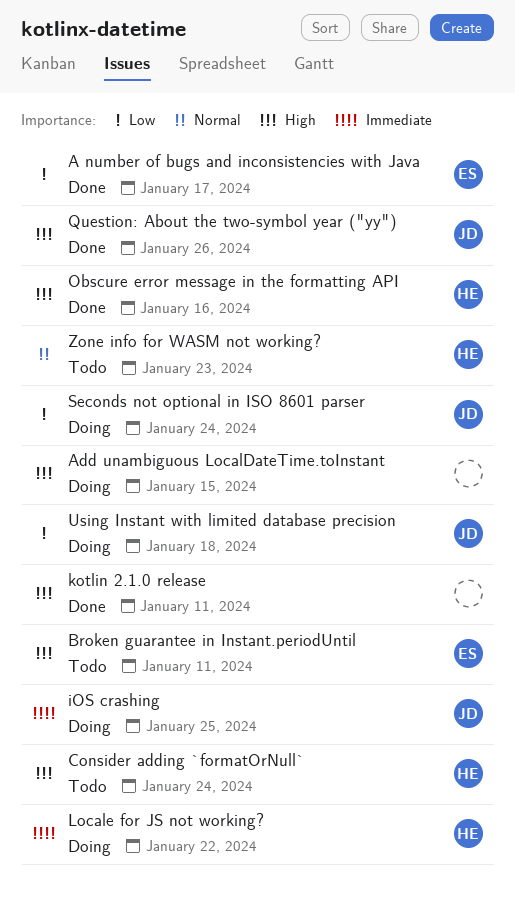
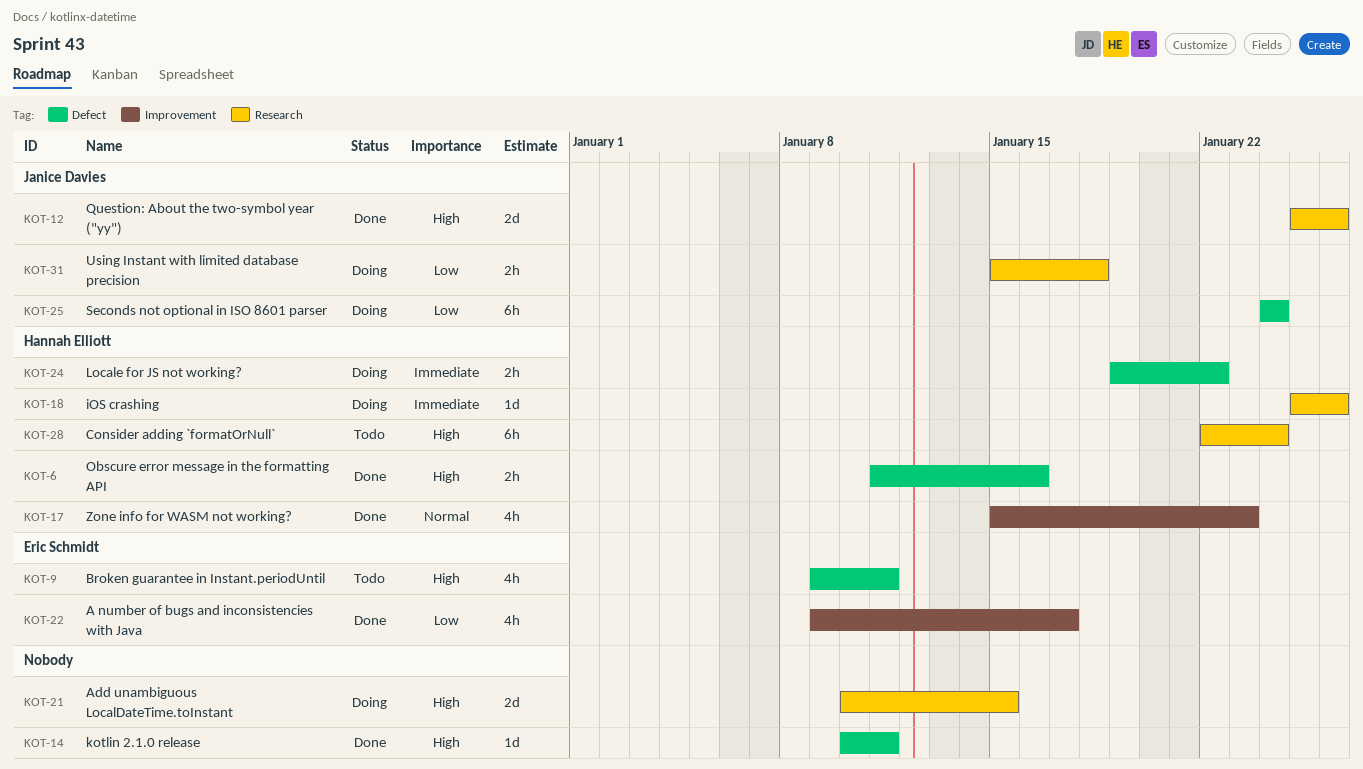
iOS crashing, owner: Janice Davies -> Hannah Elliott
iOS crashing, due: Jan 25 -> Jan 26
Zone info for WASM not working?, status: Todo -> Done

